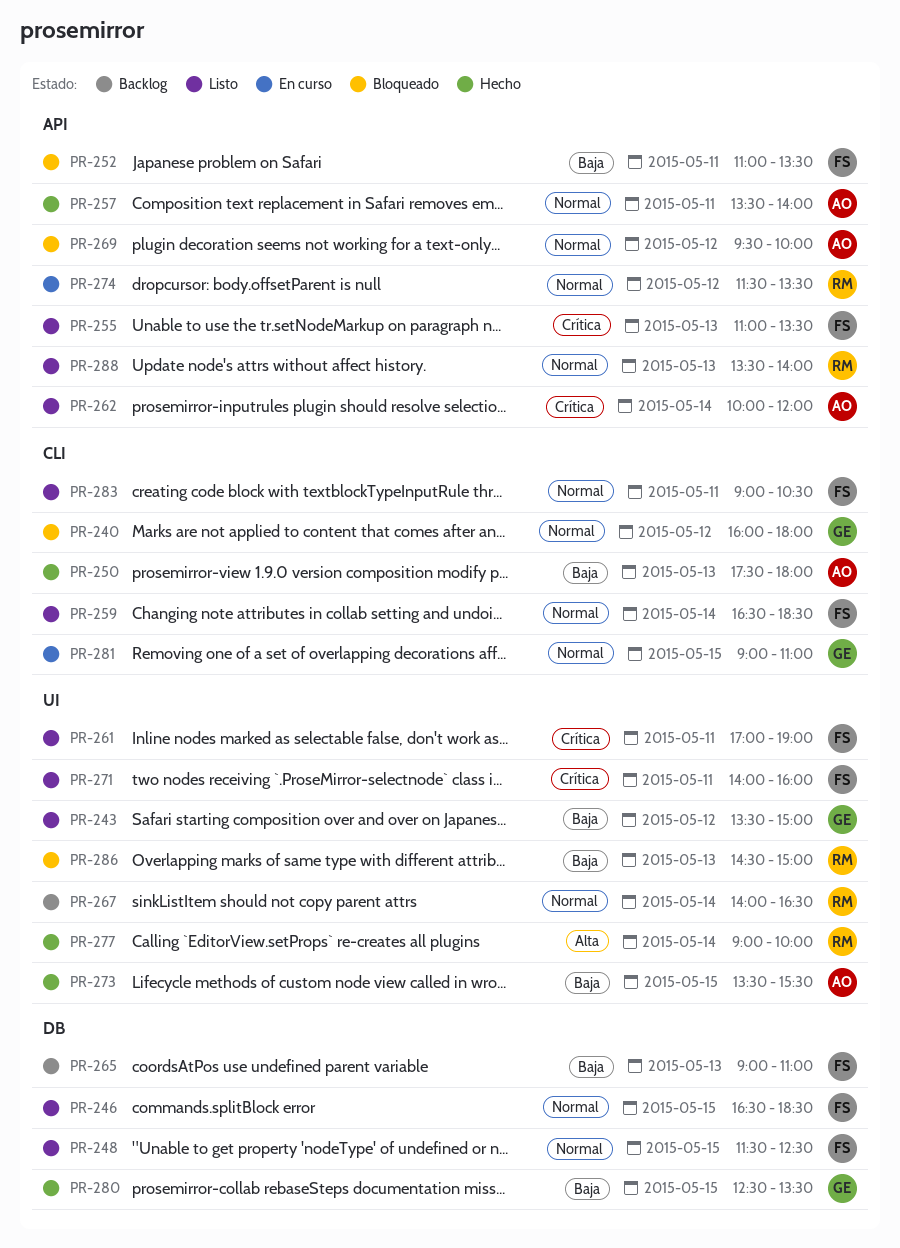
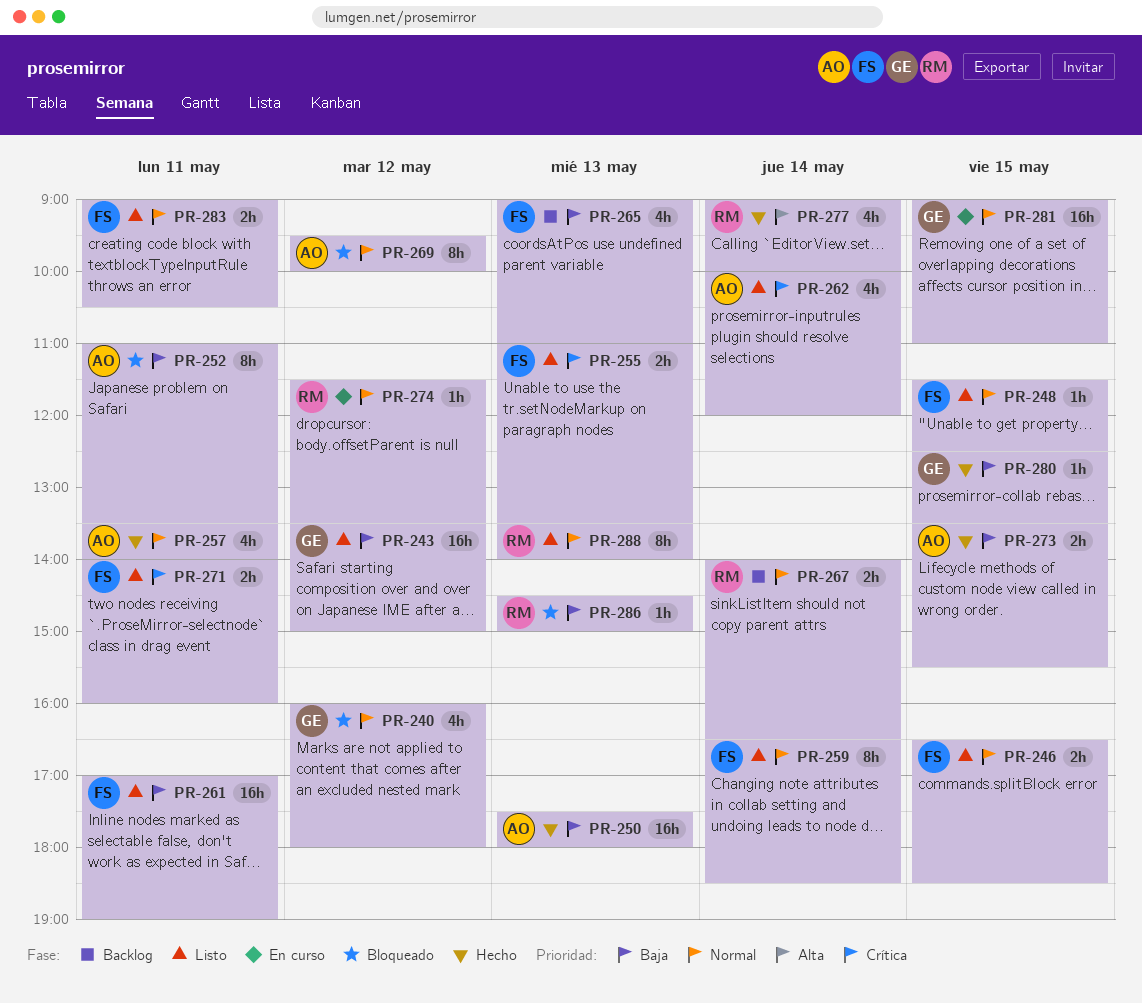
PR-252, owner: FS -> AO
PR-261, priority: Crítica -> Baja

